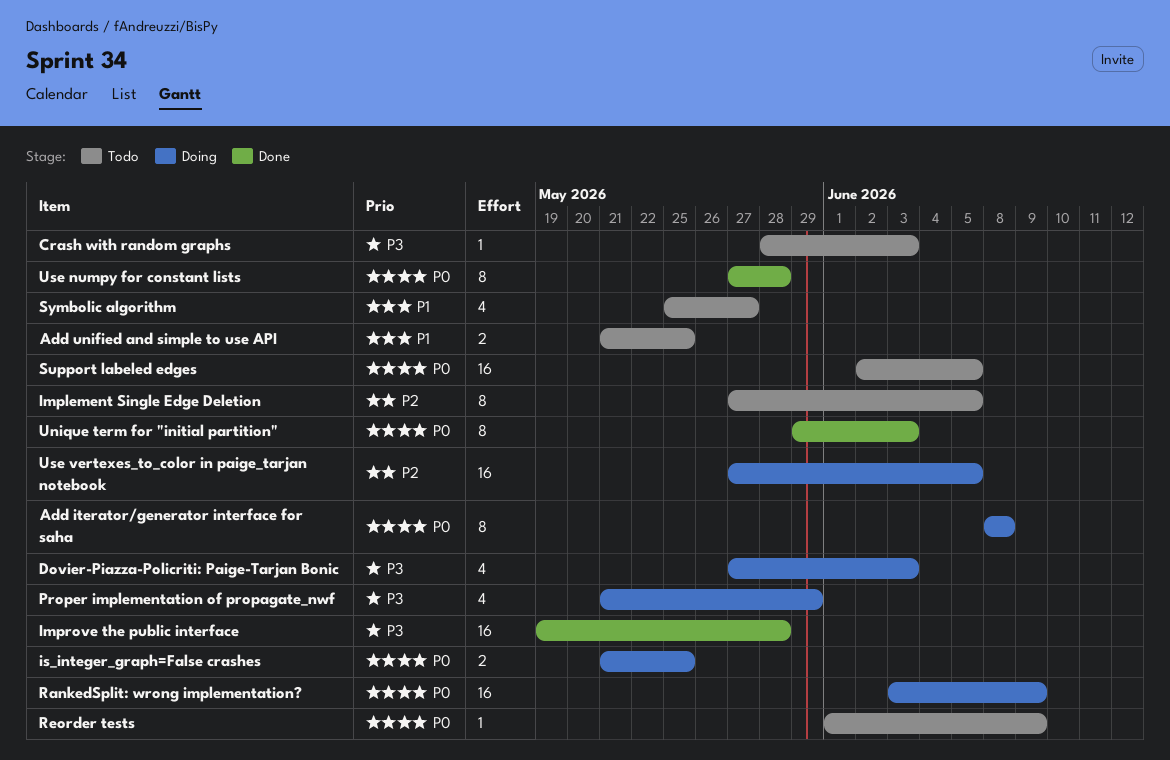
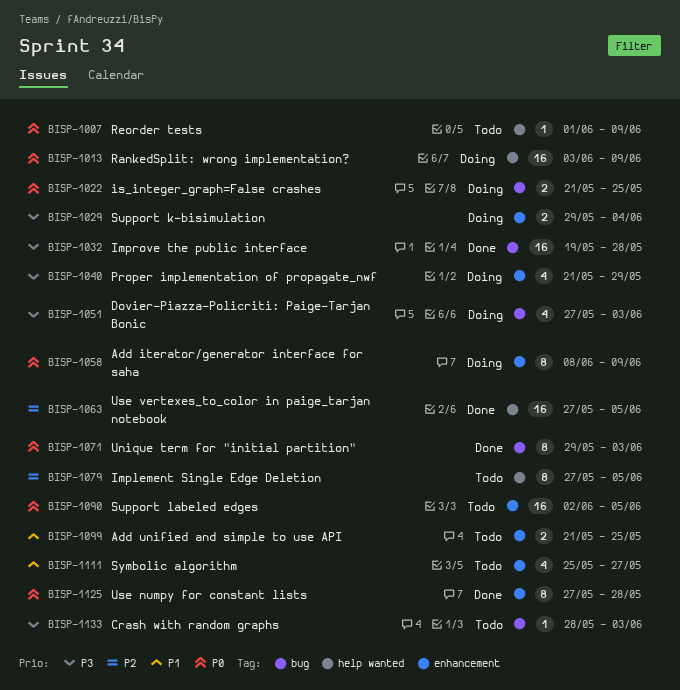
Add iterator/generator interface for saha, due: Jun 8 -> Jun 9
Support k-bisimulation: none -> present
Use vertexes_to_color in paige_tarjan notebook, status: Doing -> Done

